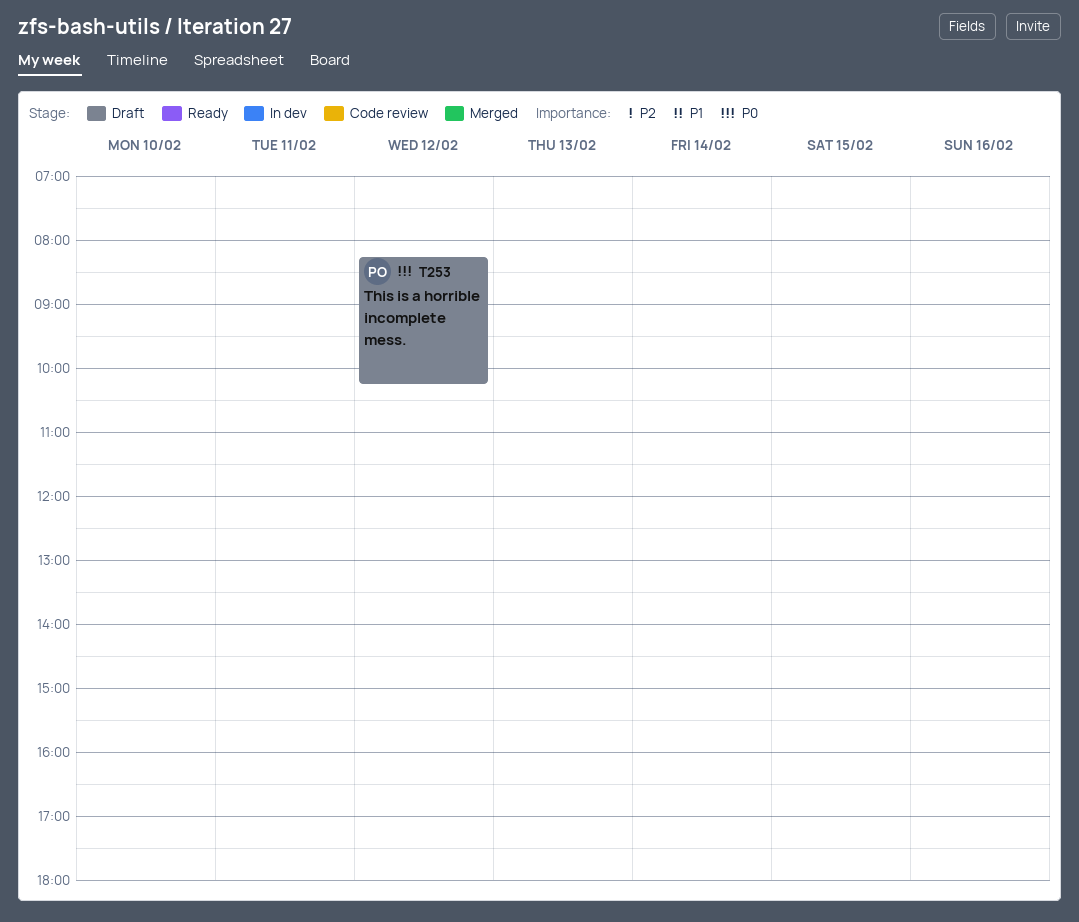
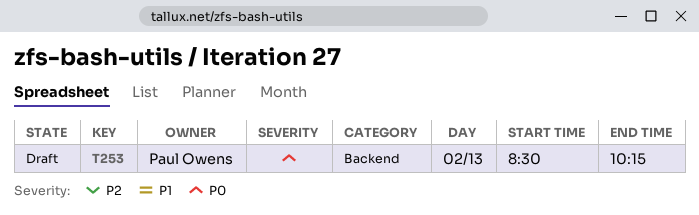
T253, day: Feb 12 -> Feb 13
T253, begins: 08:15 -> 08:30

